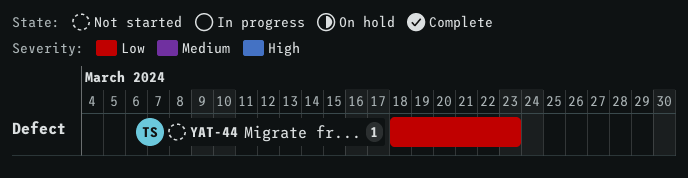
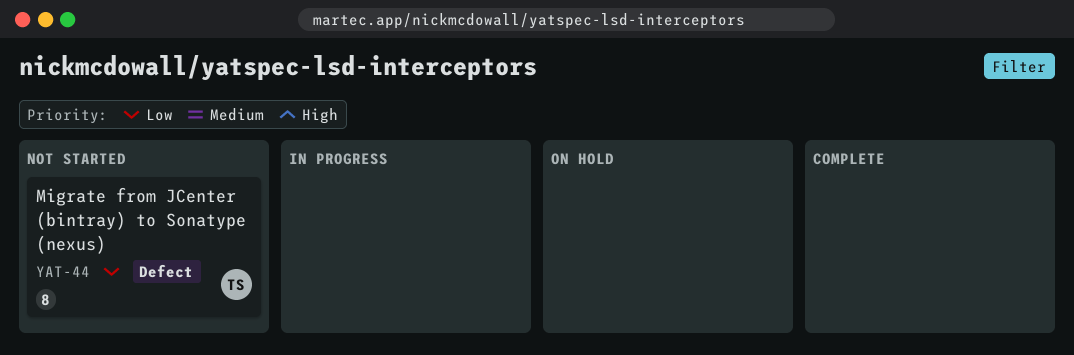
YAT-44, estimate: 1 -> 8

